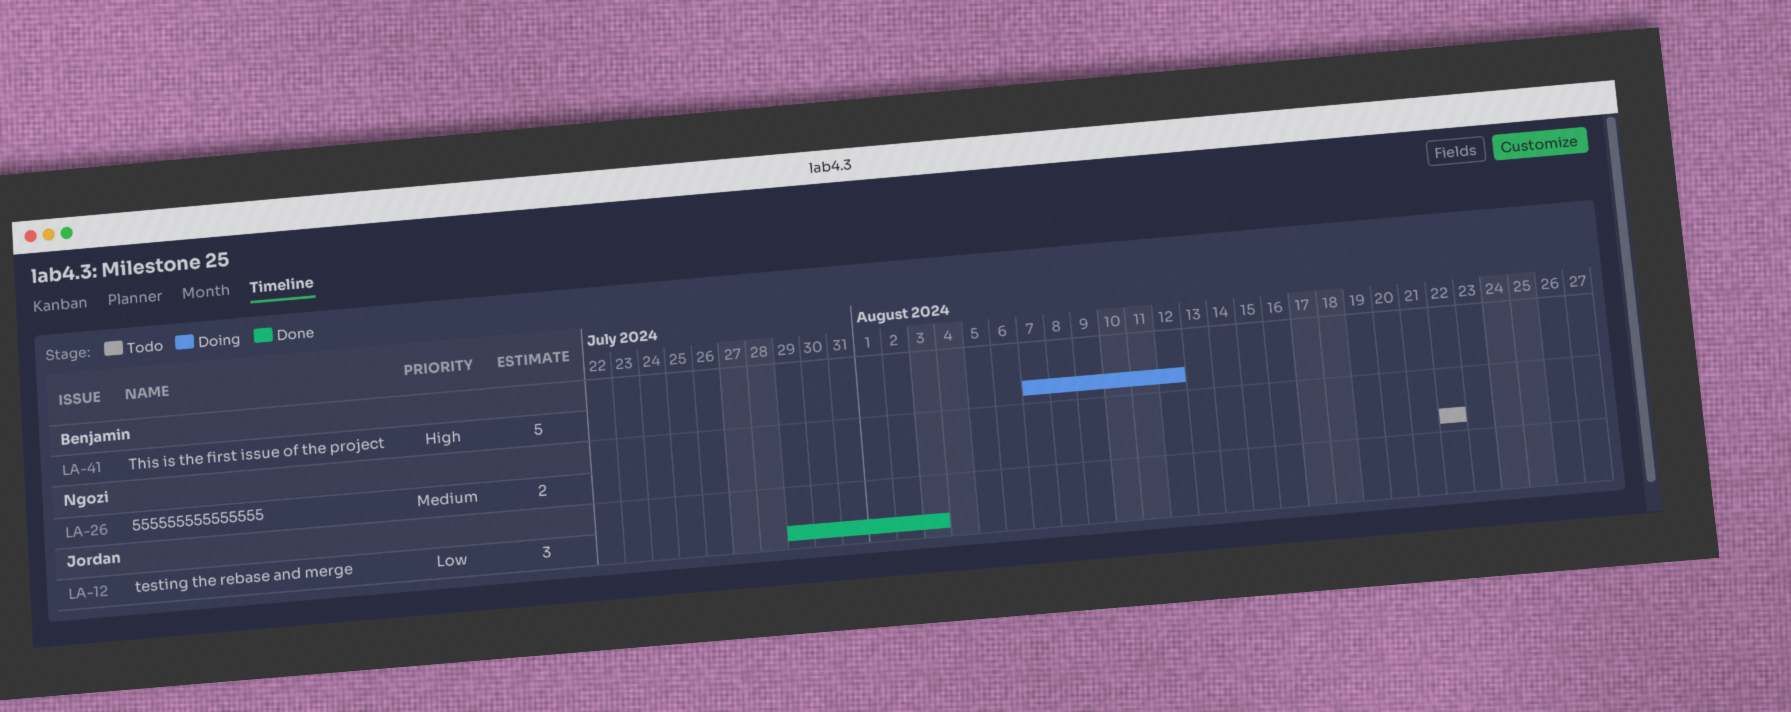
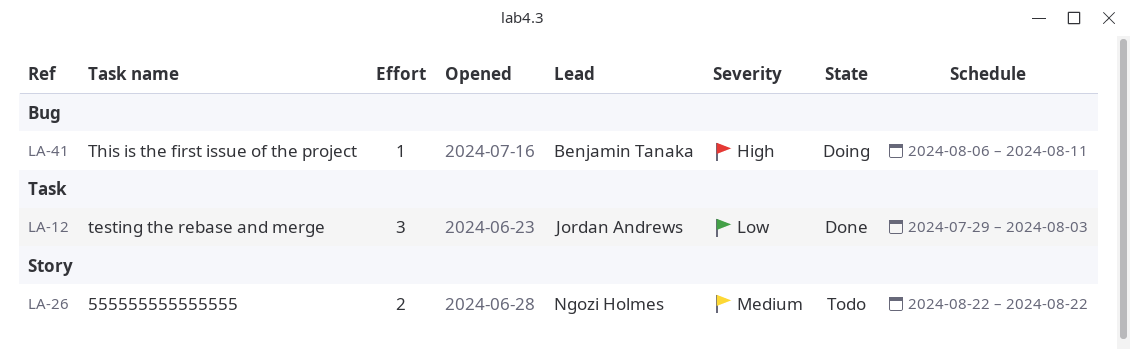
LA-41, estimate: 5 -> 1
LA-41, start: Aug 7 -> Aug 6
LA-41, due: Aug 12 -> Aug 11

